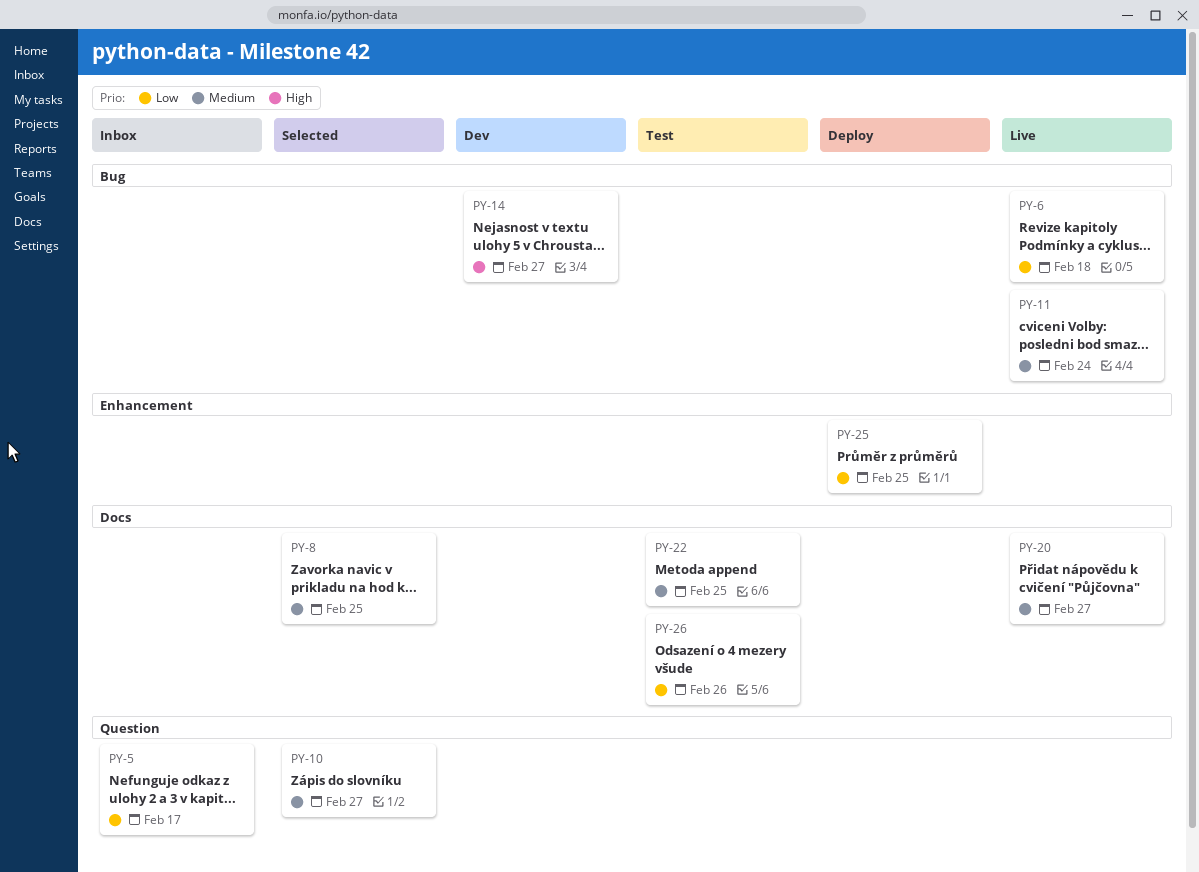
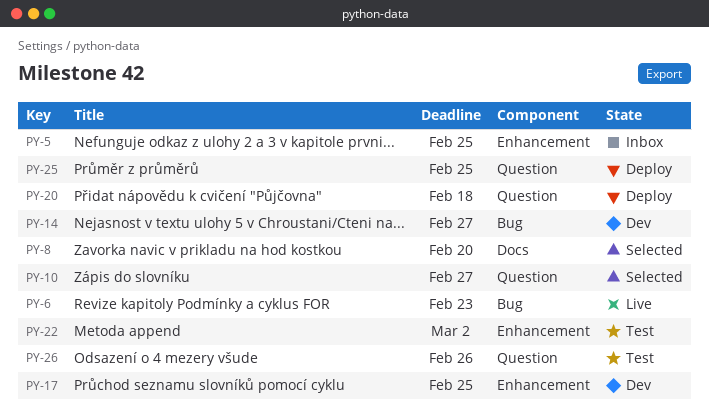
PY-5, label: Question -> Enhancement
PY-5, due: Feb 17 -> Feb 25
PY-6, due: Feb 18 -> Feb 23
PY-8, due: Feb 25 -> Feb 20
PY-11: present -> none
PY-17: none -> present
PY-20, status: Live -> Deploy
PY-20, label: Docs -> Question
PY-20, due: Feb 27 -> Feb 18
PY-22, label: Docs -> Enhancement
PY-22, due: Feb 25 -> Mar 2
PY-25, label: Enhancement -> Question
PY-26, label: Docs -> Question

